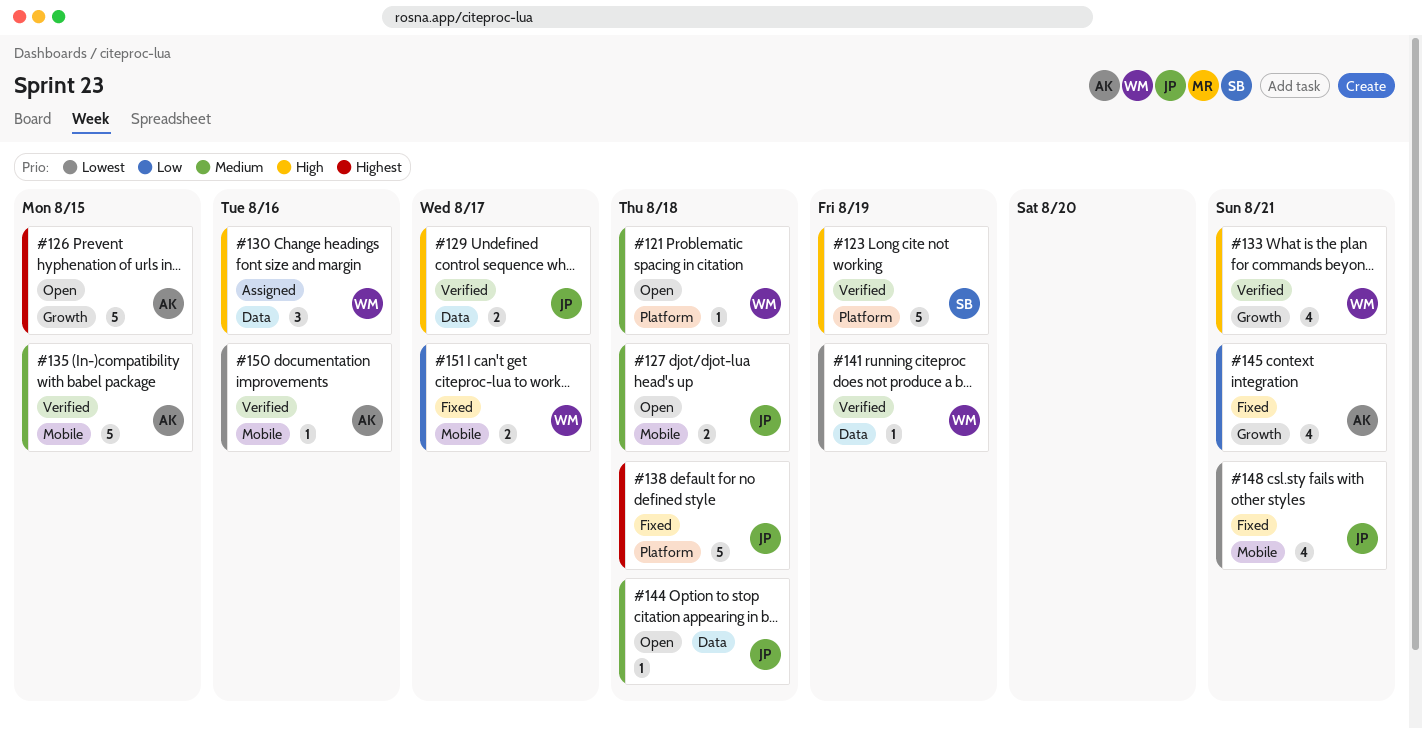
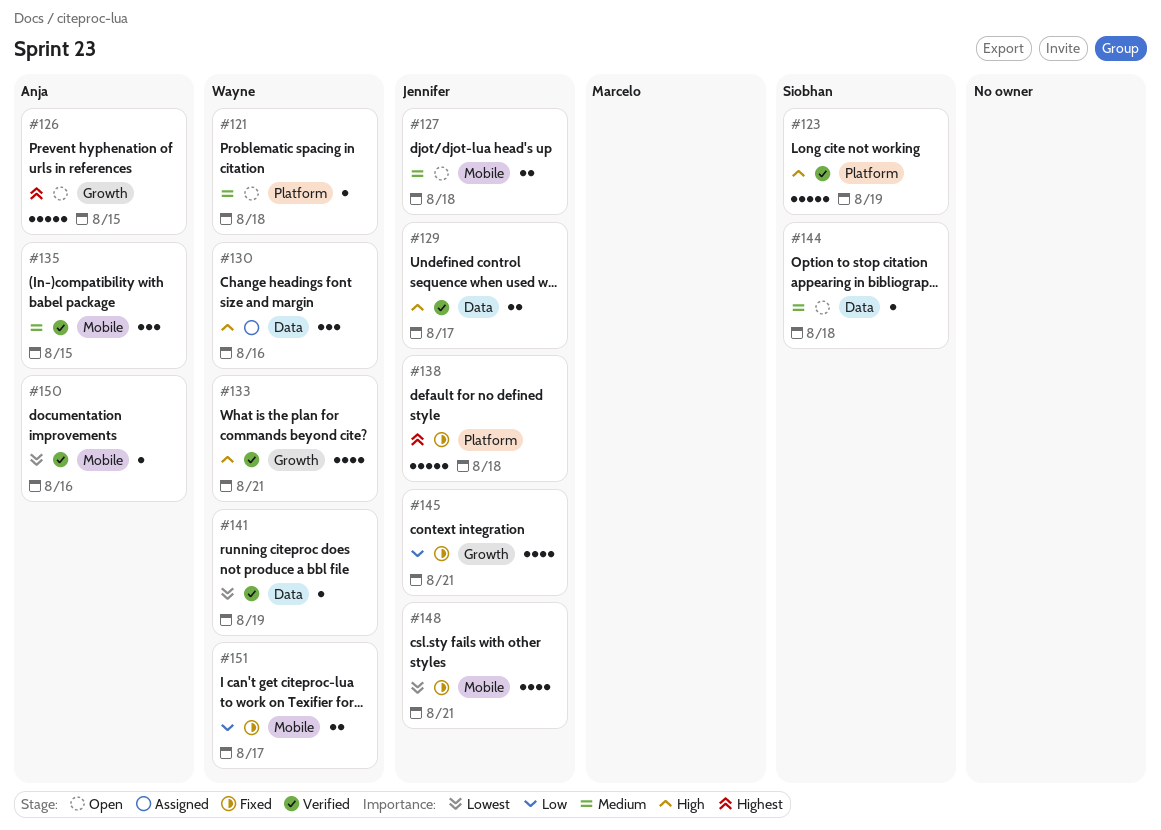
#135, estimate: 5 -> 3
#144, owner: Jennifer -> Siobhan
#145, owner: Anja -> Jennifer

